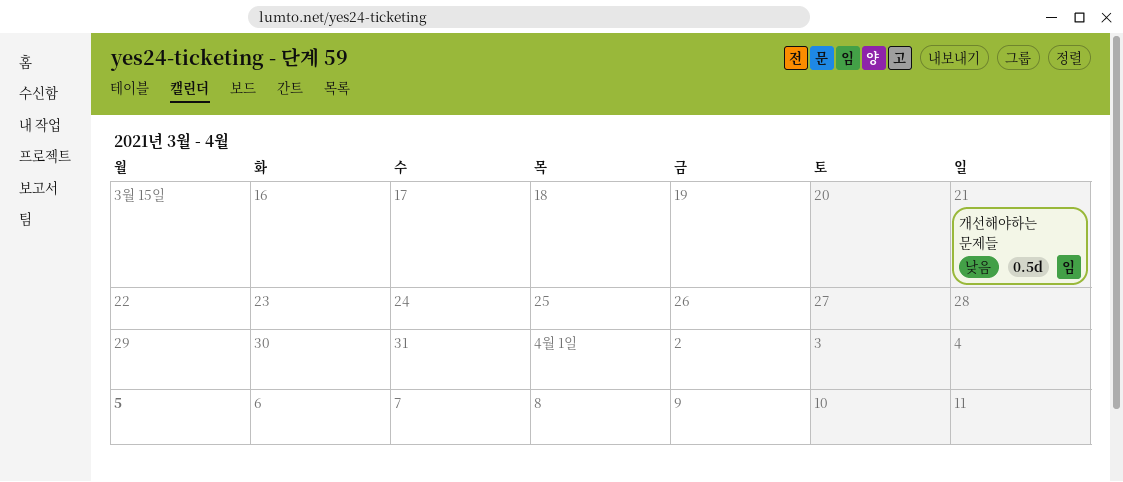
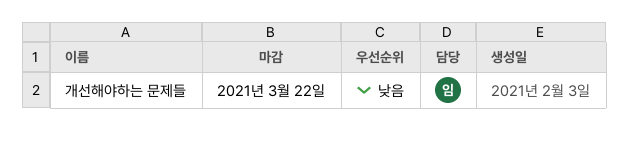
개선해야하는 문제들, due: Mar 21 -> Mar 22

